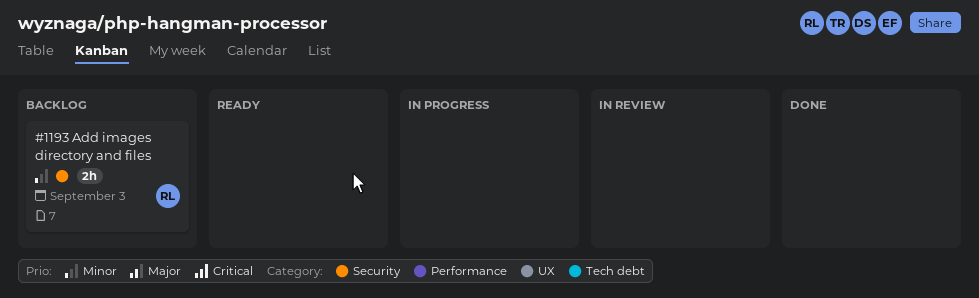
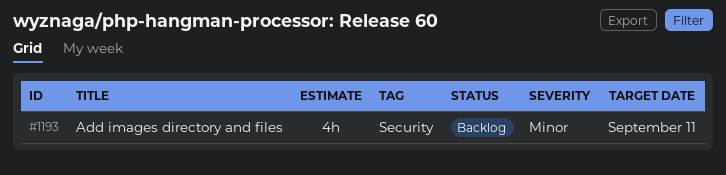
#1193, estimate: 2h -> 4h
#1193, due: Sep 3 -> Sep 11

